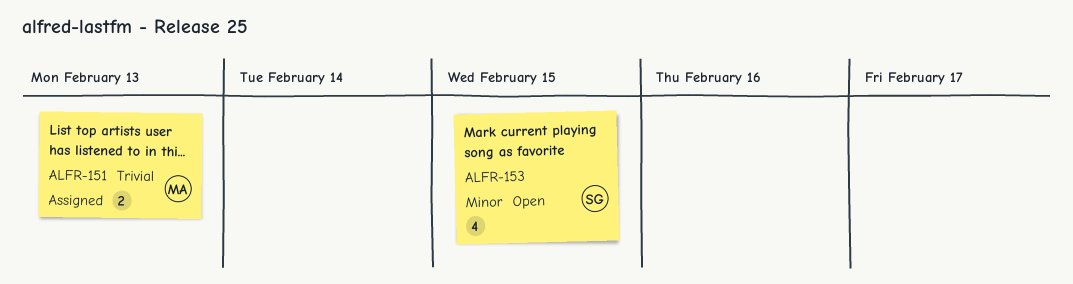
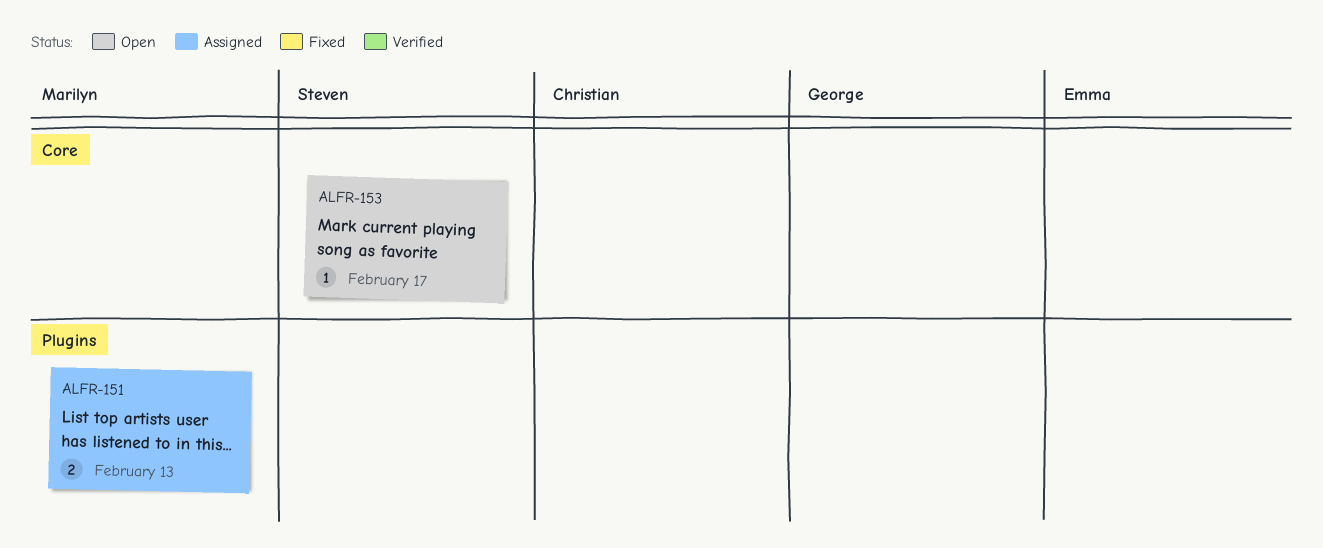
ALFR-153, estimate: 4 -> 1
ALFR-153, due: Feb 15 -> Feb 17

